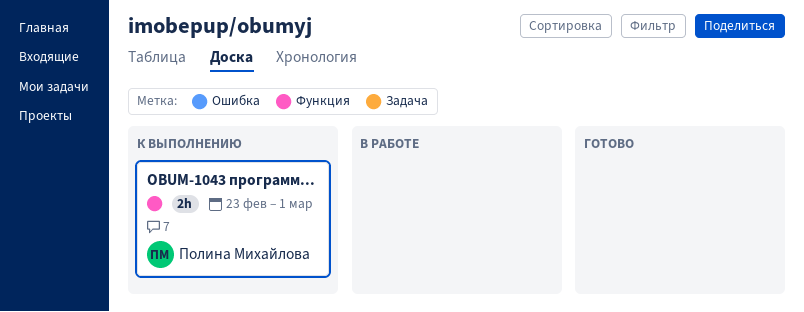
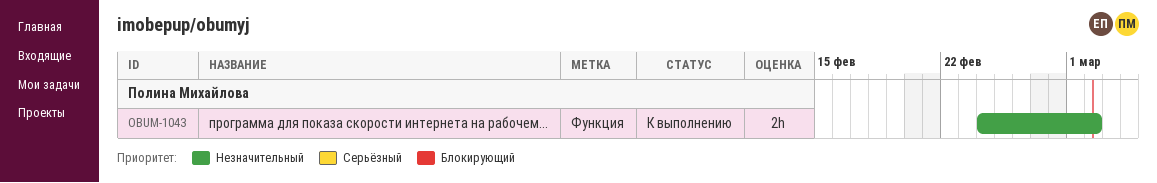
OBUM-1043, start: Feb 23 -> Feb 24
OBUM-1043, due: Mar 1 -> Mar 2

